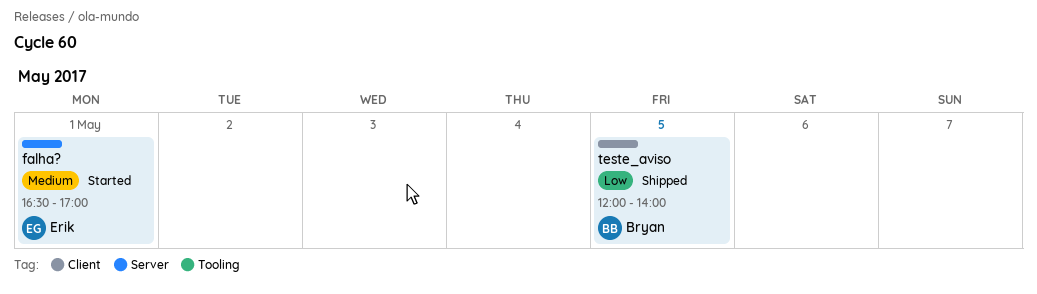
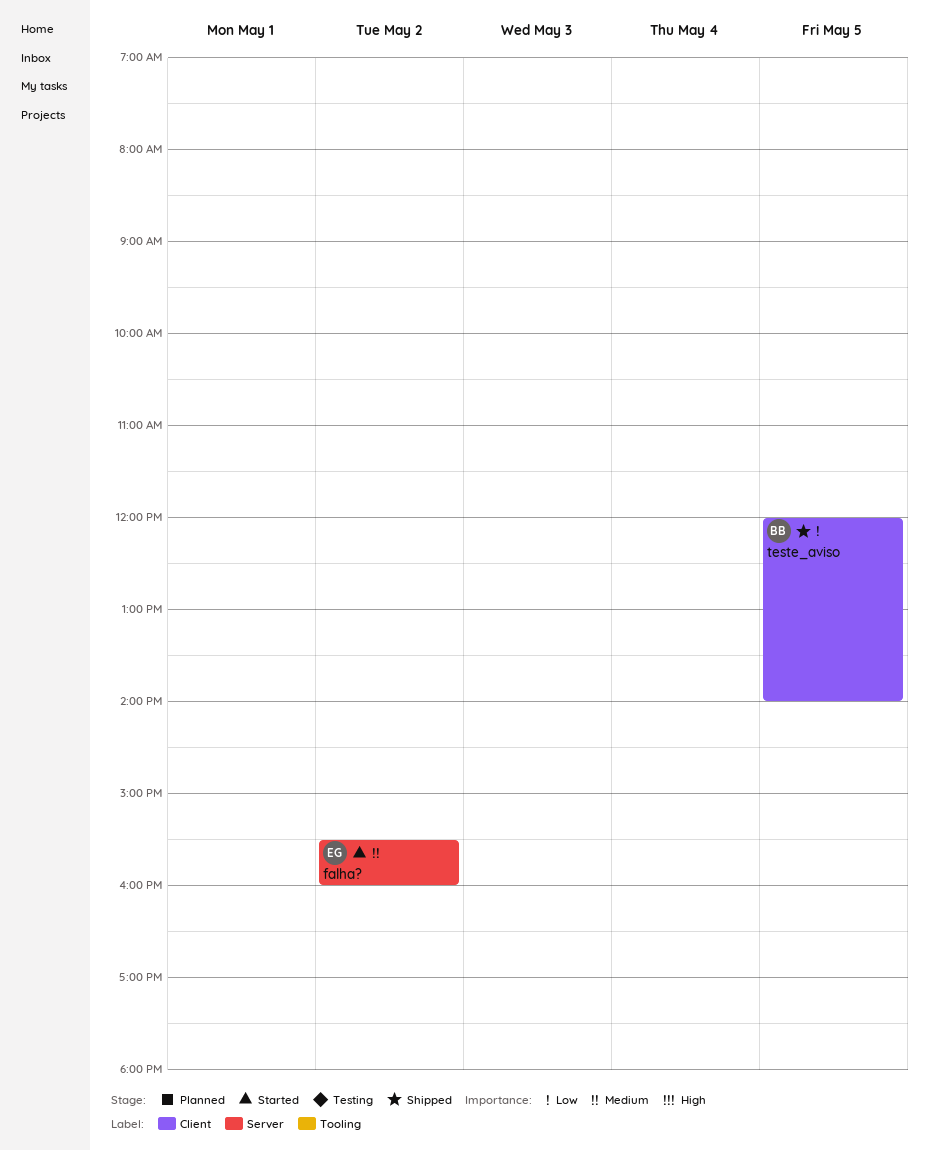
falha?, day: May 1 -> May 2
falha?, begins: 16:30 -> 15:30
falha?, ends: 17:00 -> 16:00

